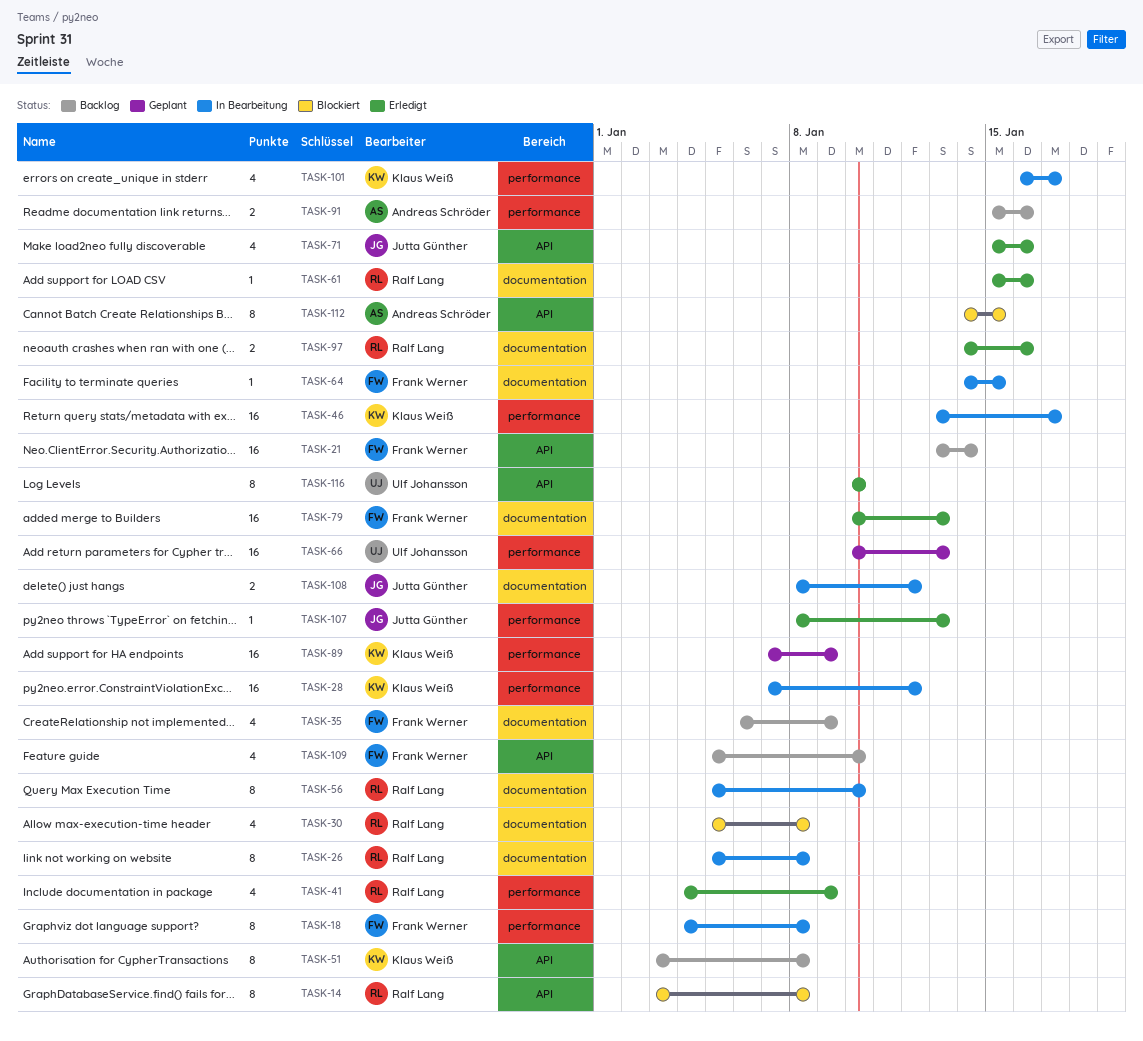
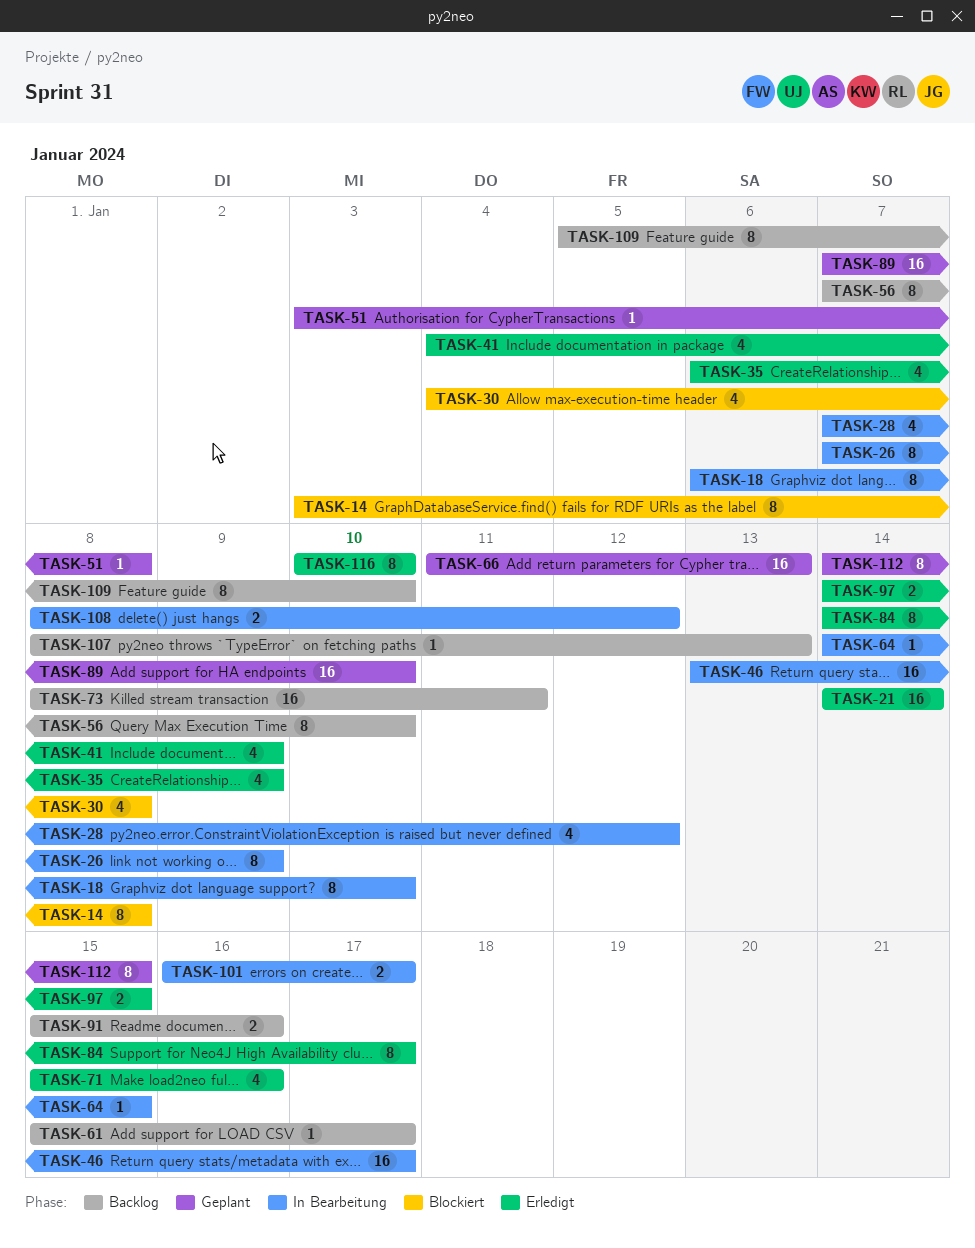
TASK-18, start: Jan 4 -> Jan 6
TASK-18, due: Jan 8 -> Jan 10
TASK-21, status: Backlog -> Erledigt
TASK-21, start: Jan 13 -> Jan 14
TASK-26, start: Jan 5 -> Jan 7
TASK-26, due: Jan 8 -> Jan 9
TASK-28, estimate: 16 -> 4
TASK-30, start: Jan 5 -> Jan 4
TASK-35, status: Backlog -> Erledigt
TASK-51, status: Backlog -> Geplant
TASK-51, estimate: 8 -> 1
TASK-56, status: In Bearbeitung -> Backlog
TASK-56, start: Jan 5 -> Jan 7
TASK-61, status: Erledigt -> Backlog
TASK-61, due: Jan 16 -> Jan 17
TASK-66, start: Jan 10 -> Jan 11
TASK-73: none -> present
TASK-79: present -> none
TASK-84: none -> present
TASK-89, due: Jan 9 -> Jan 10
TASK-97, due: Jan 16 -> Jan 15
TASK-101, estimate: 4 -> 2
TASK-107, status: Erledigt -> Backlog
TASK-109, estimate: 4 -> 8
TASK-112, status: Blockiert -> Geplant

